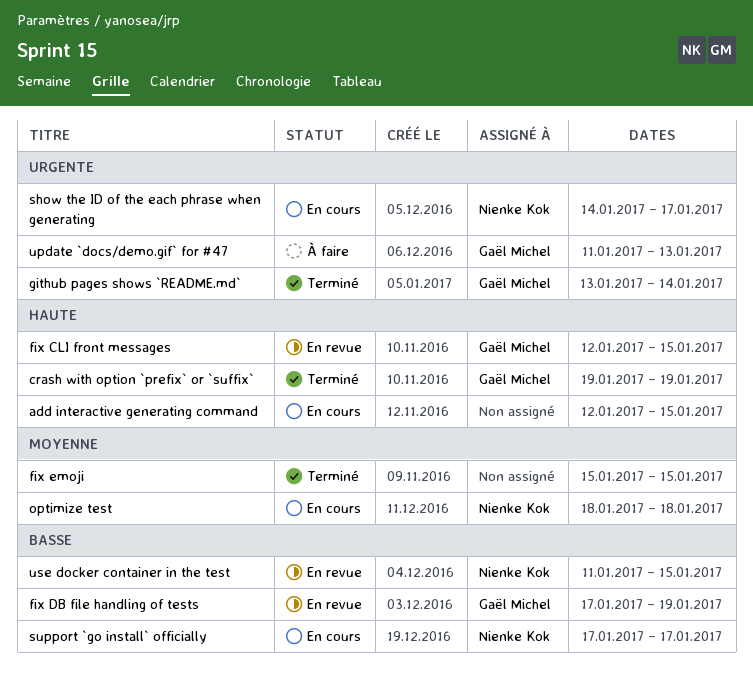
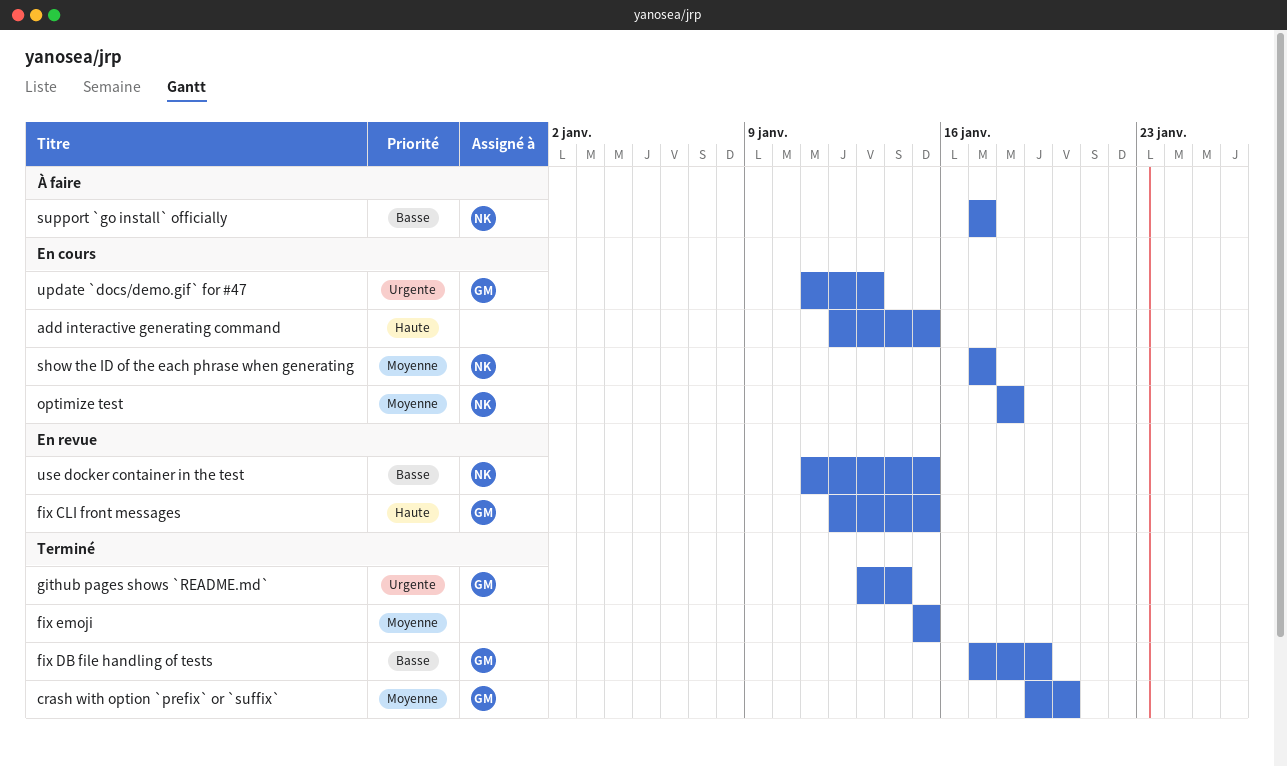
crash with option `prefix` or `suffix`, priority: Haute -> Moyenne
crash with option `prefix` or `suffix`, due: Jan 19 -> Jan 20
fix DB file handling of tests, status: En revue -> Terminé
show the ID of the each phrase when generating, priority: Urgente -> Moyenne
show the ID of the each phrase when generating, start: Jan 14 -> Jan 17
support `go install` officially, status: En cours -> À faire
update `docs/demo.gif` for #47, status: À faire -> En cours

